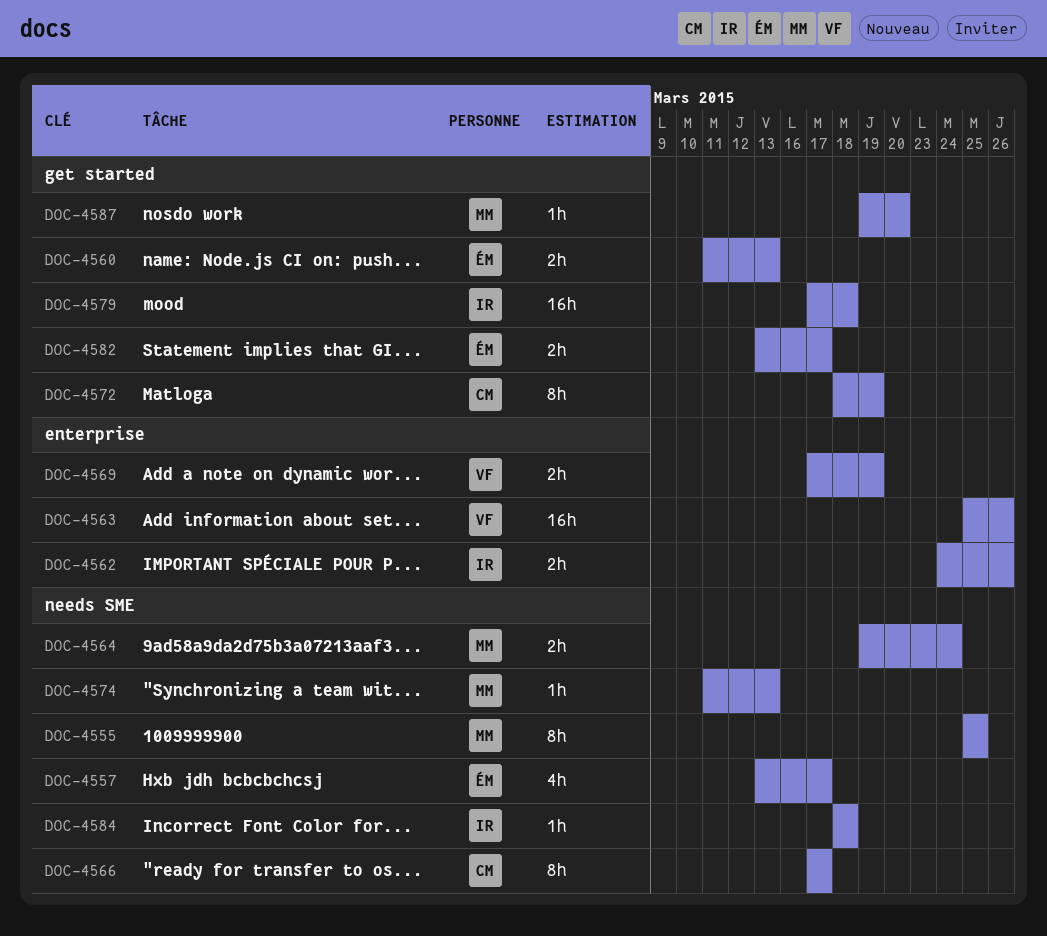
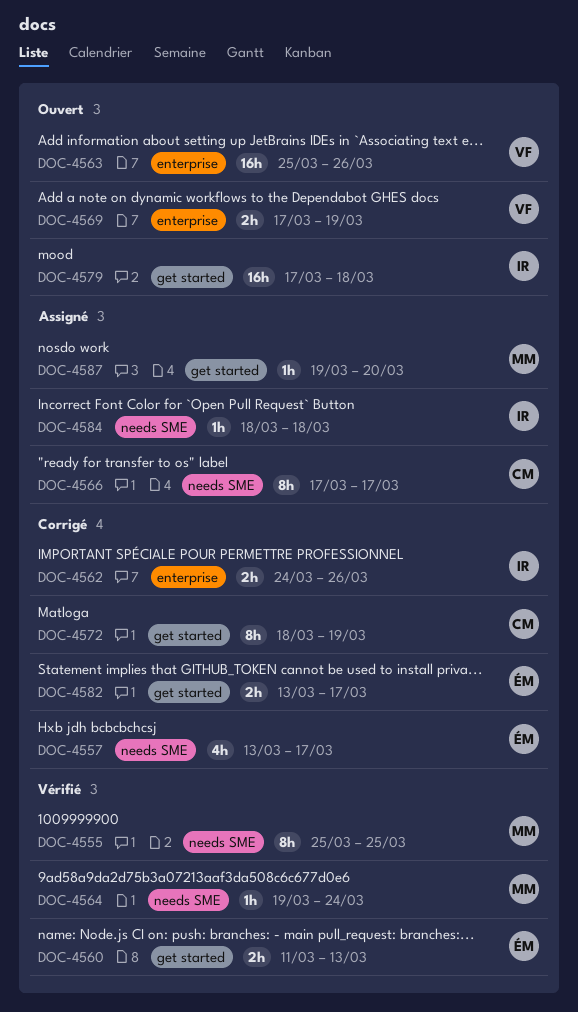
DOC-4564, estimate: 2h -> 1h
DOC-4574: present -> none

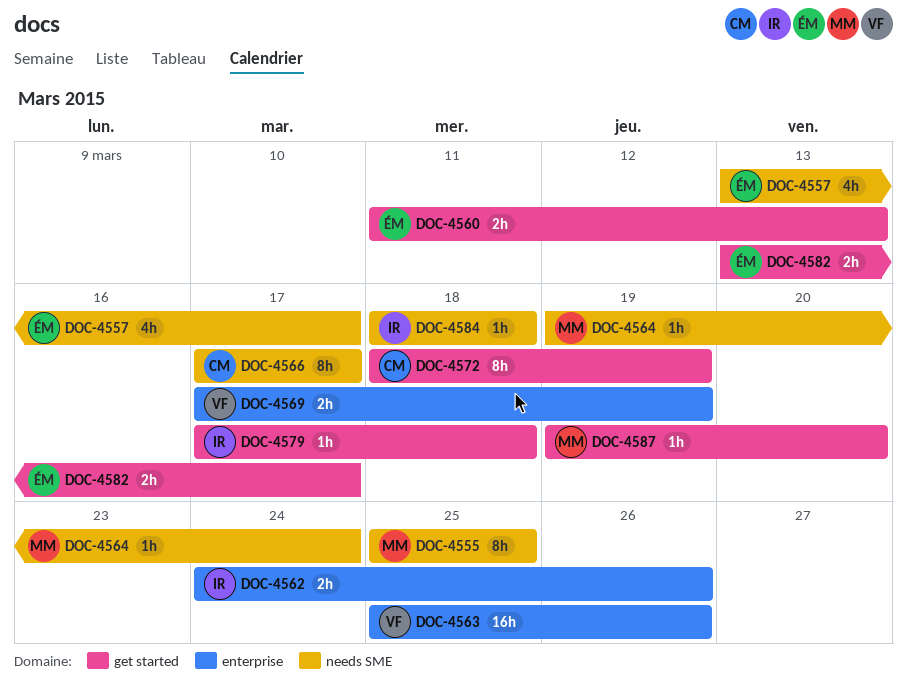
DOC-4579, estimate: 16h -> 1h

